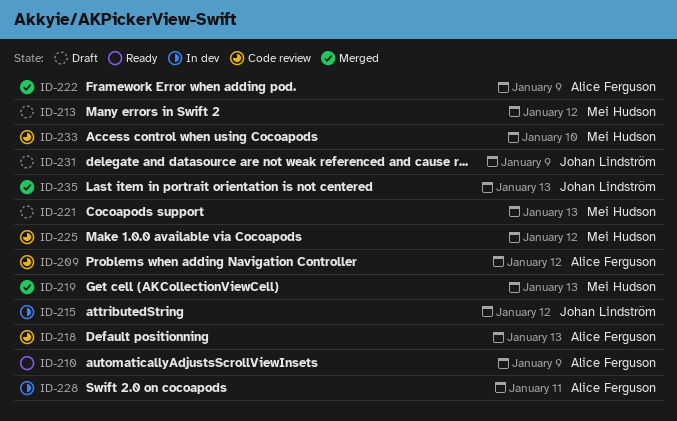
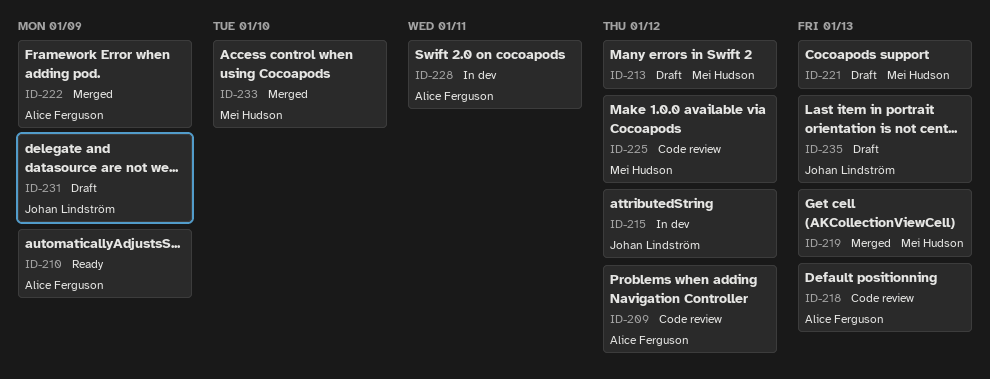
ID-233, status: Code review -> Merged
ID-235, status: Merged -> Draft

